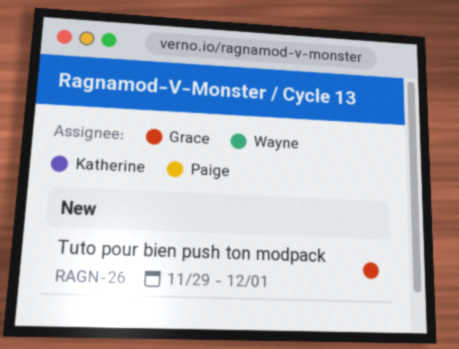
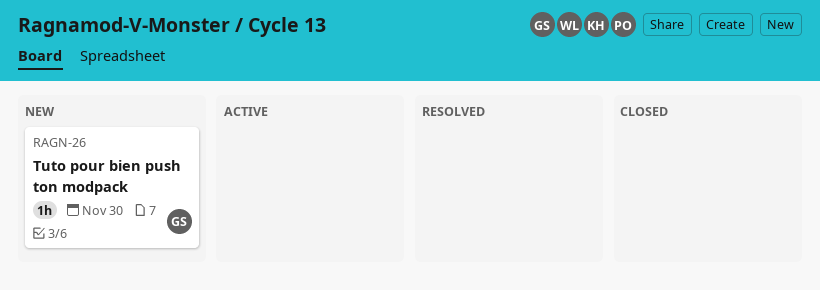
RAGN-26, due: Dec 1 -> Nov 30

